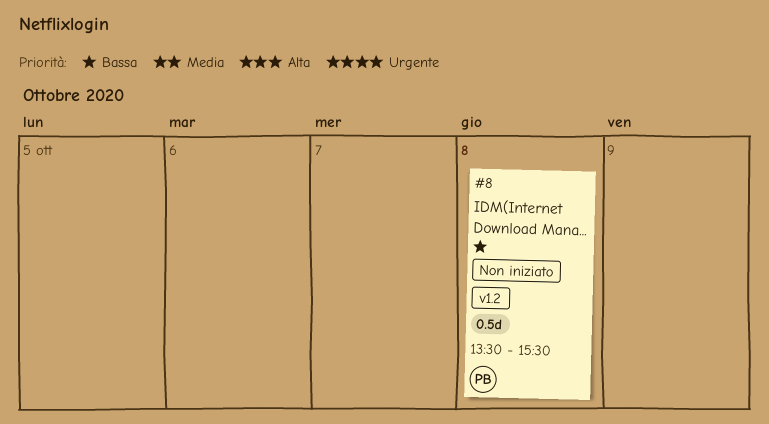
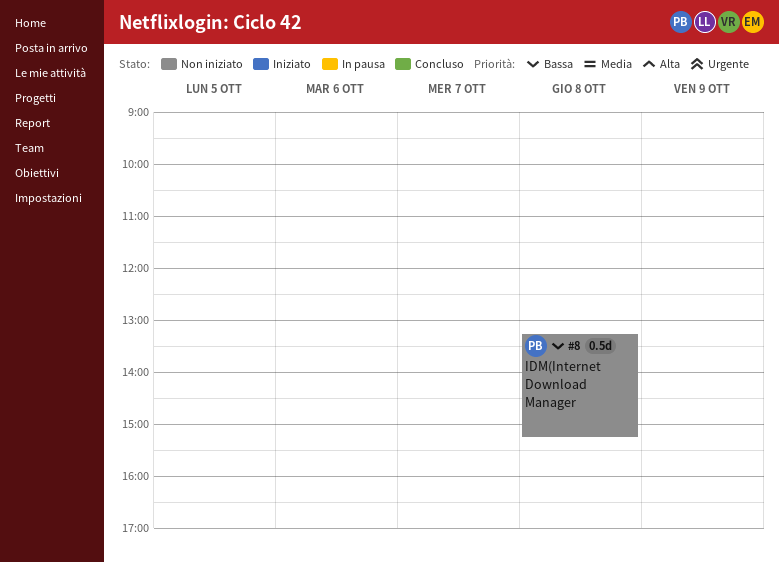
#8, begins: 13:30 -> 13:15
#8, ends: 15:30 -> 15:15

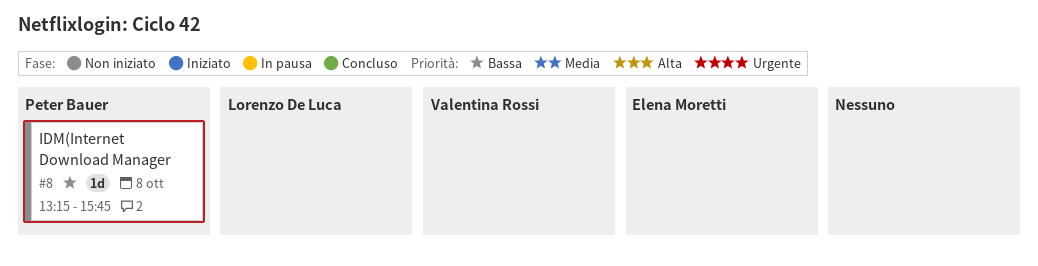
#8, estimate: 0.5d -> 1d
#8, ends: 15:15 -> 15:45

